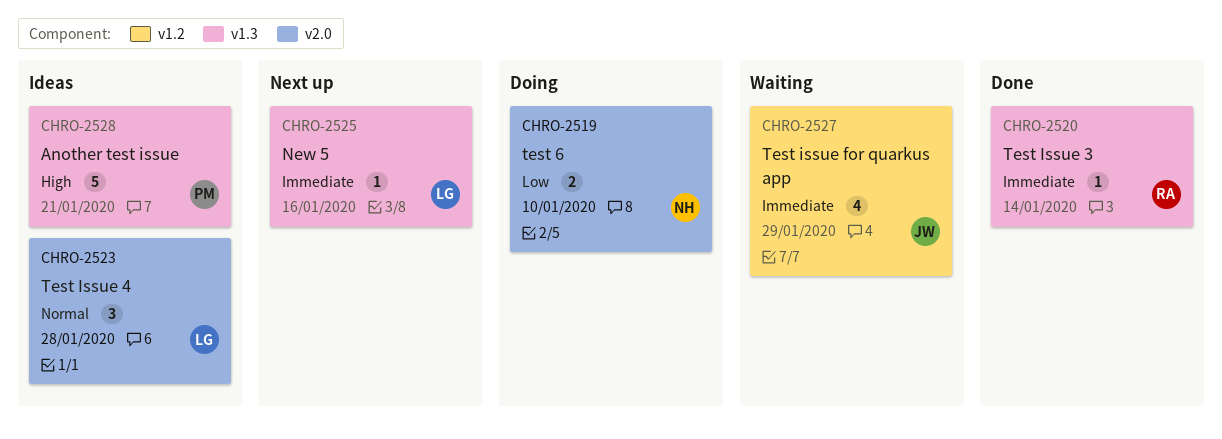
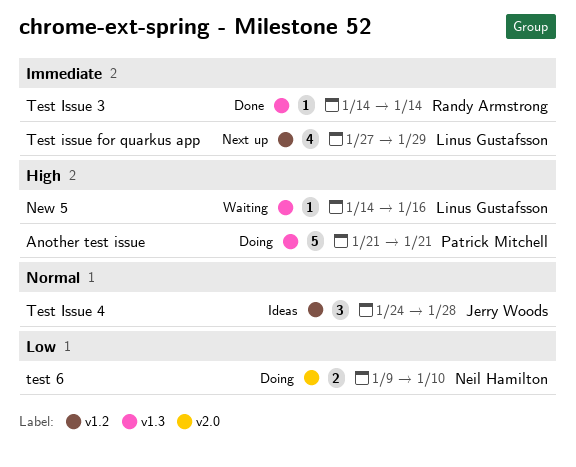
Another test issue, status: Ideas -> Doing
New 5, status: Next up -> Waiting
New 5, priority: Immediate -> High
Test Issue 4, owner: Linus Gustafsson -> Jerry Woods
Test Issue 4, label: v2.0 -> v1.2
Test issue for quarkus app, status: Waiting -> Next up
Test issue for quarkus app, owner: Jerry Woods -> Linus Gustafsson

